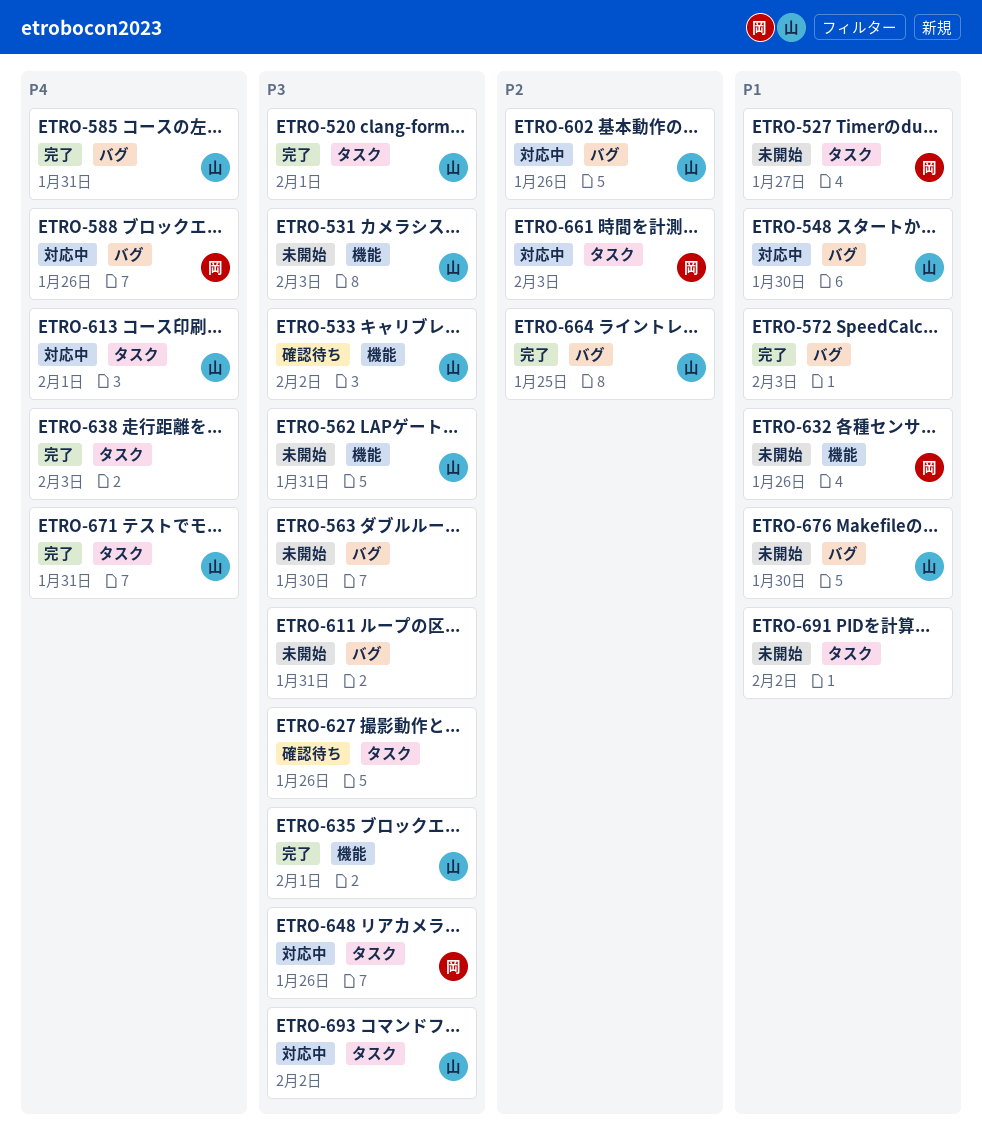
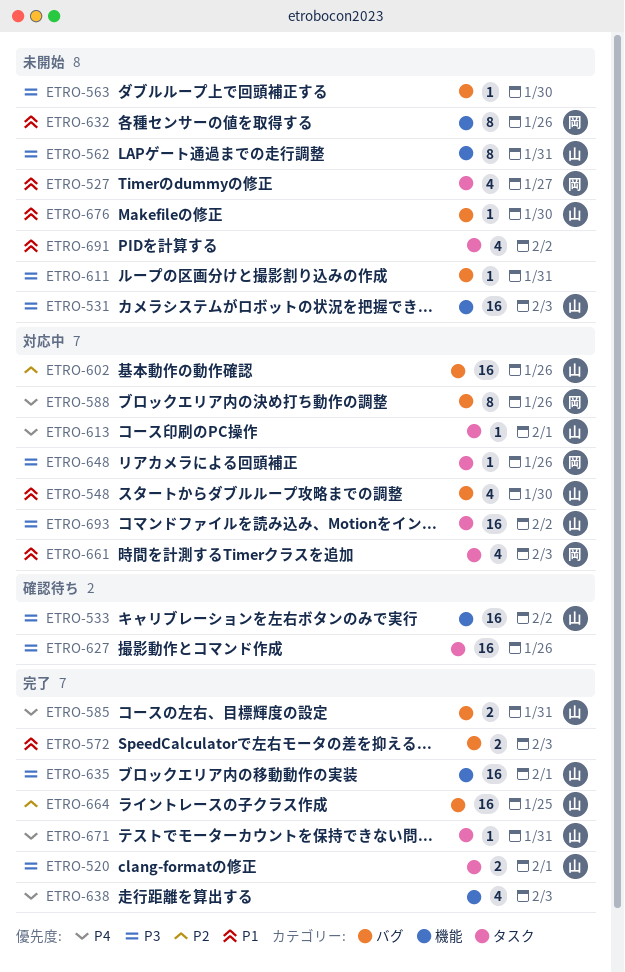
ETRO-638, label: タスク -> 機能
ETRO-661, priority: P2 -> P1

